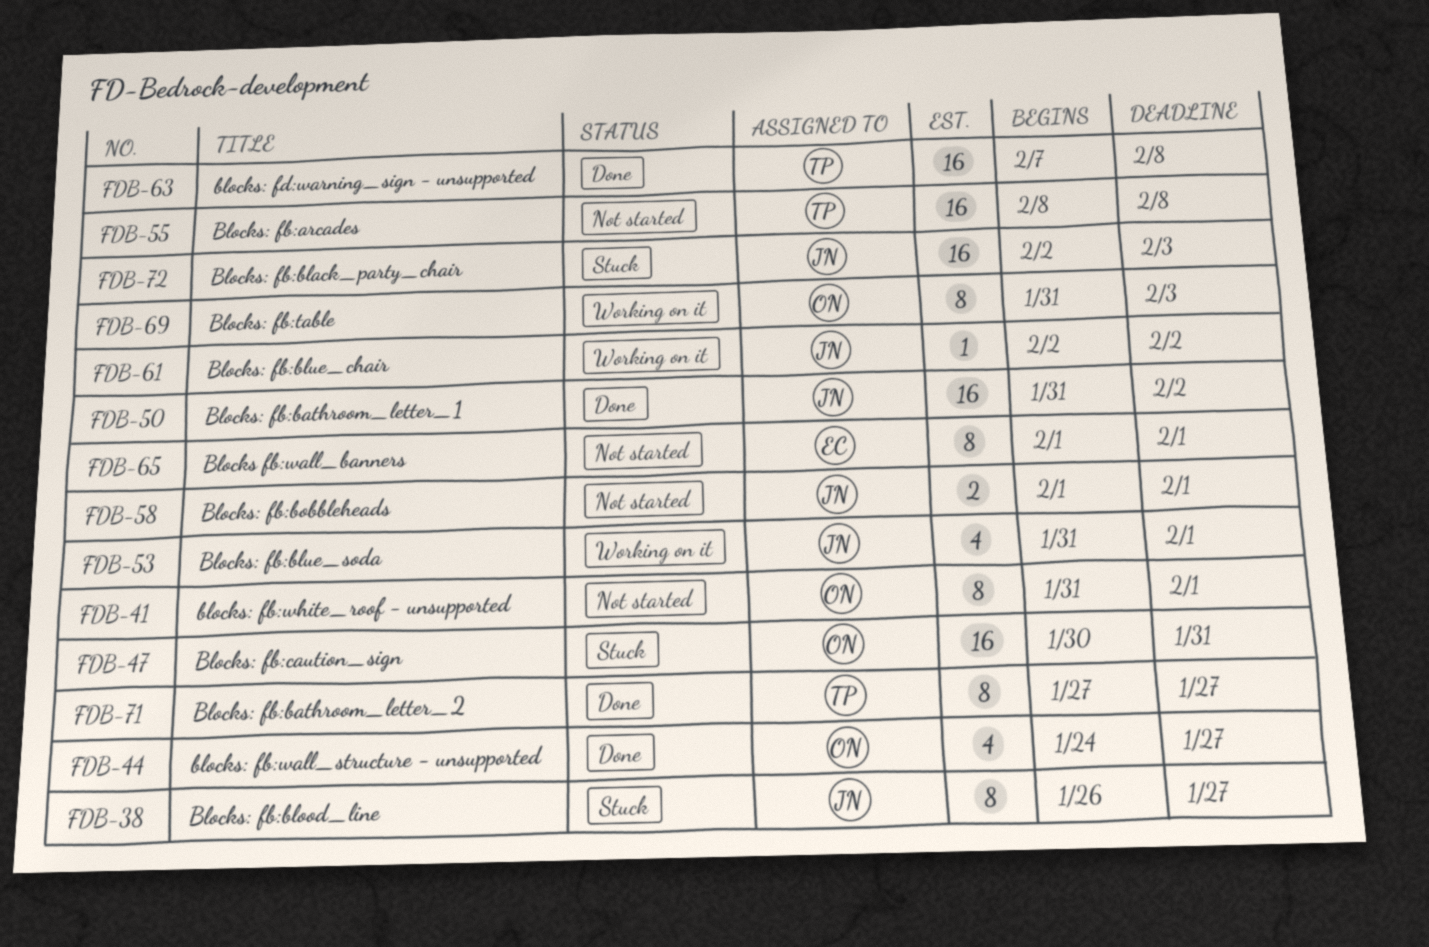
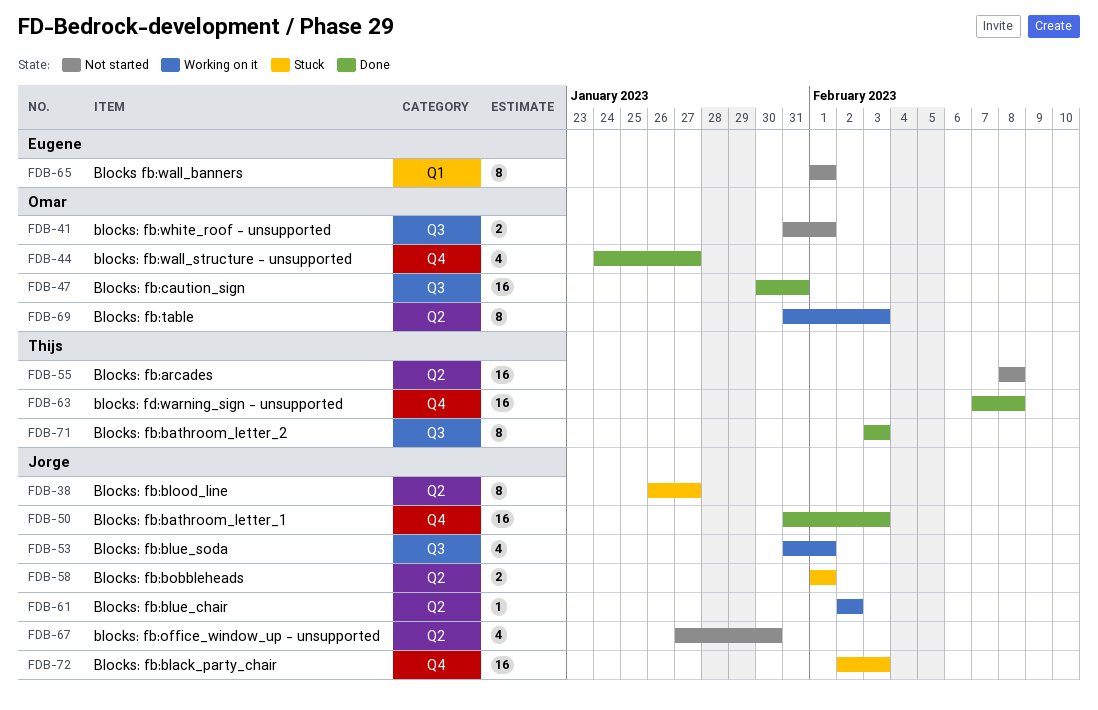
FDB-41, estimate: 8 -> 2
FDB-47, status: Stuck -> Done
FDB-50, due: Feb 2 -> Feb 3
FDB-58, status: Not started -> Stuck
FDB-67: none -> present
FDB-71, start: Jan 27 -> Feb 3
FDB-71, due: Jan 27 -> Feb 3

